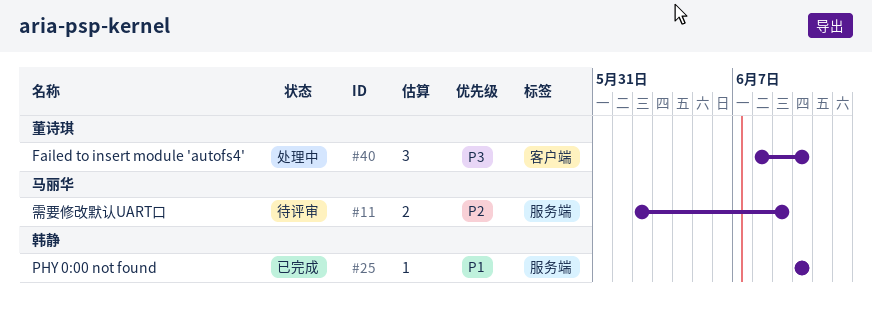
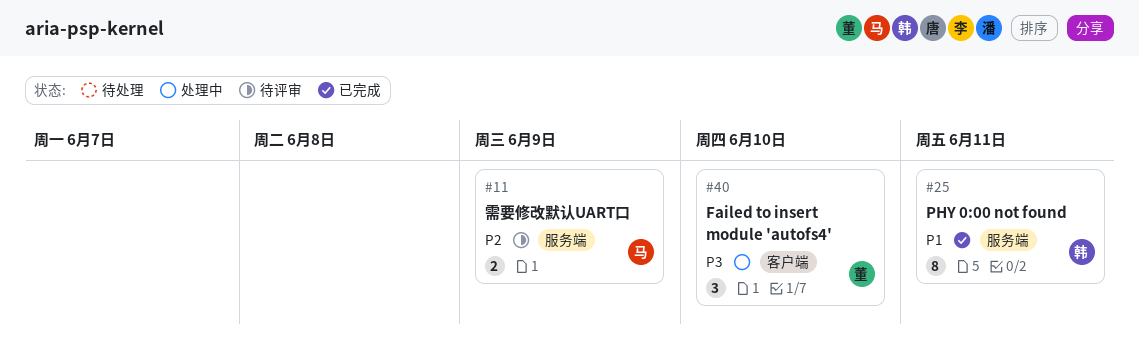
#25, estimate: 1 -> 8
#25, due: Jun 10 -> Jun 11

